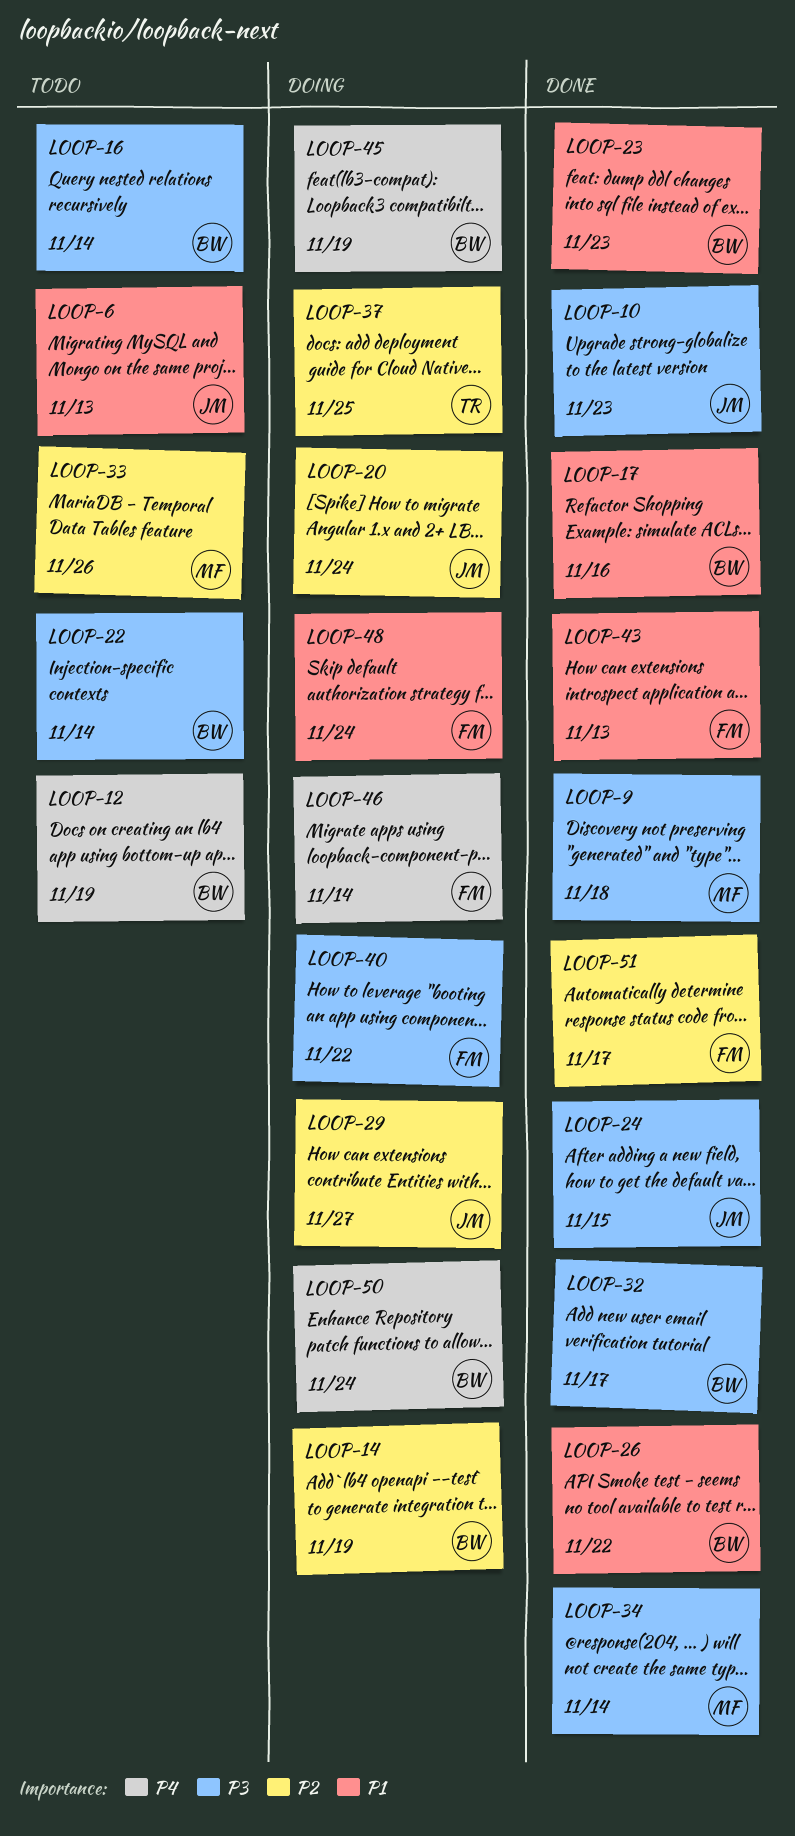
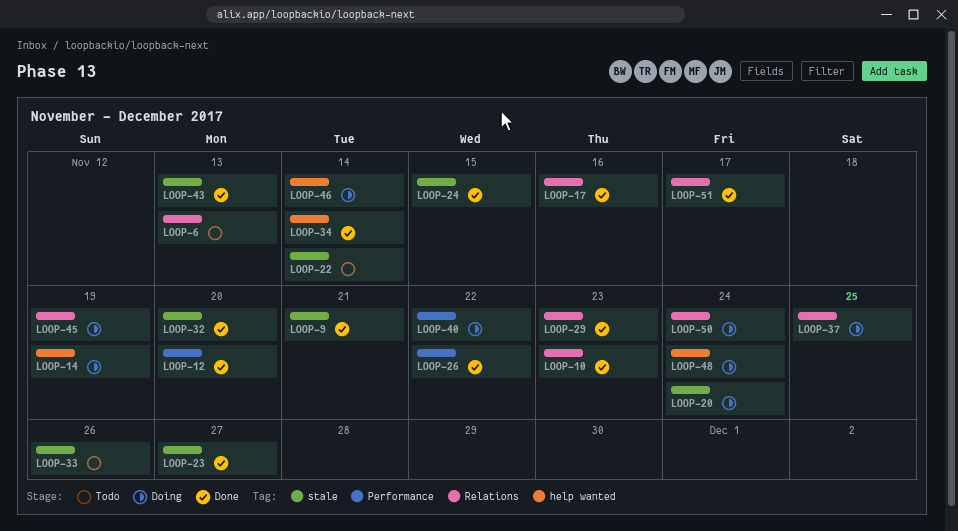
LOOP-9, due: Nov 18 -> Nov 21
LOOP-12, status: Todo -> Done
LOOP-12, due: Nov 19 -> Nov 20
LOOP-16: present -> none
LOOP-23, due: Nov 23 -> Nov 27
LOOP-29, status: Doing -> Done
LOOP-29, due: Nov 27 -> Nov 23
LOOP-32, due: Nov 17 -> Nov 20

